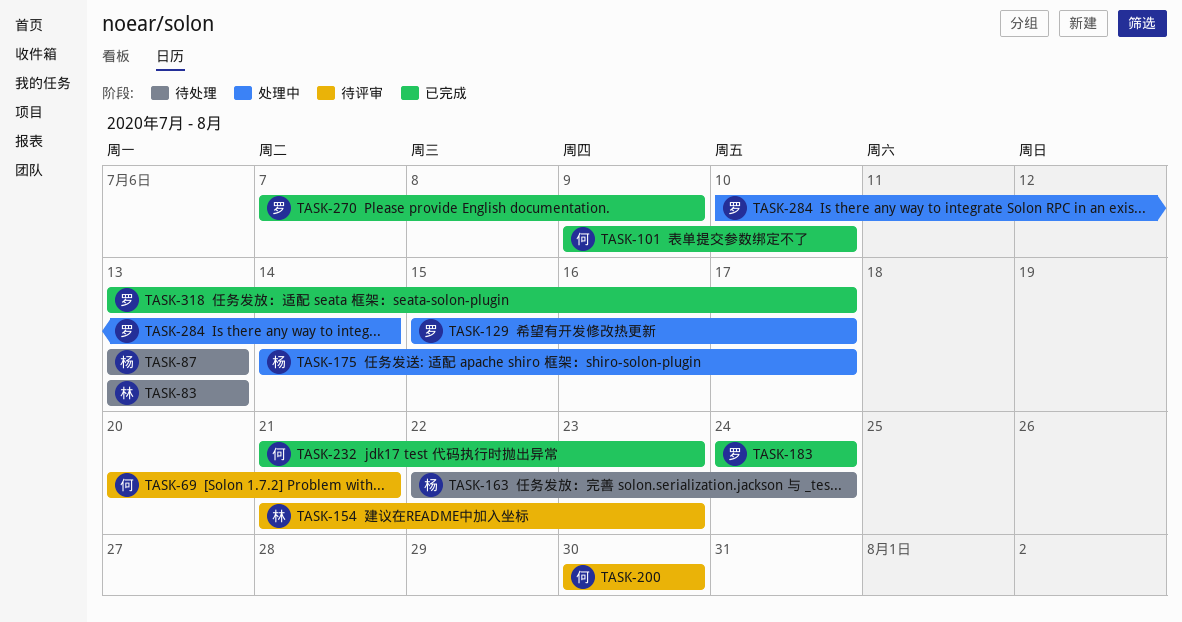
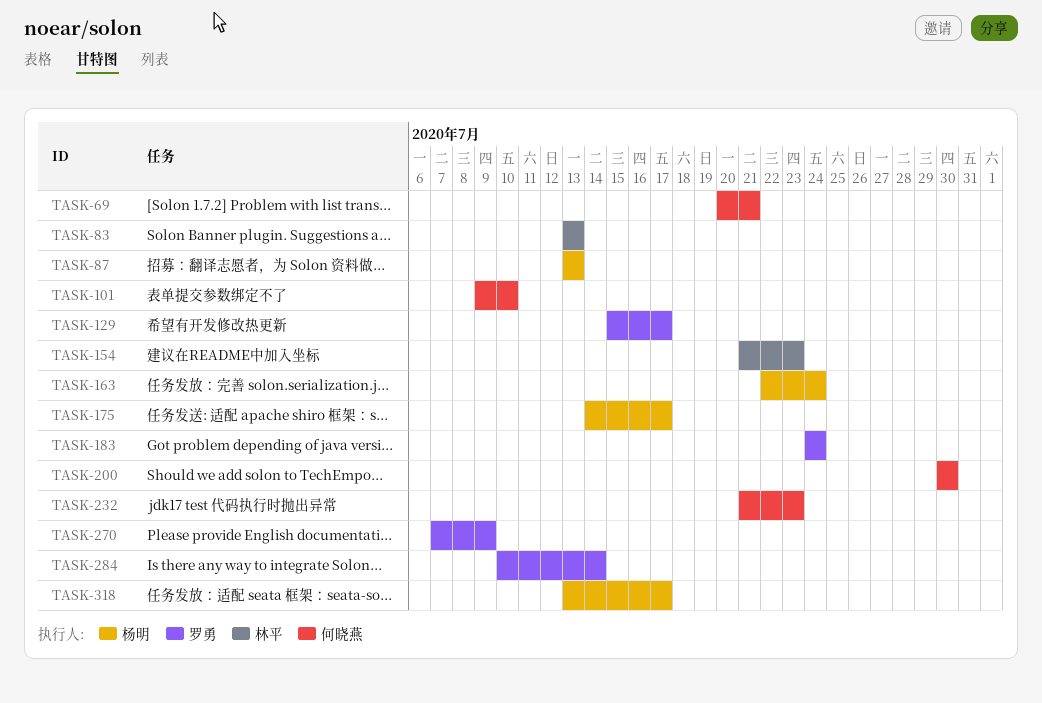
TASK-318, owner: 罗勇 -> 杨明

